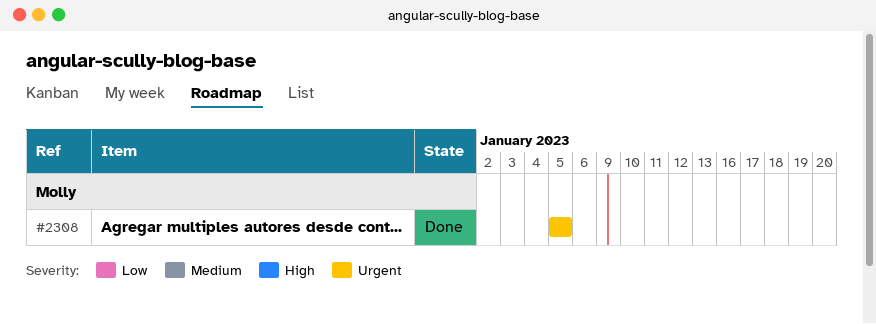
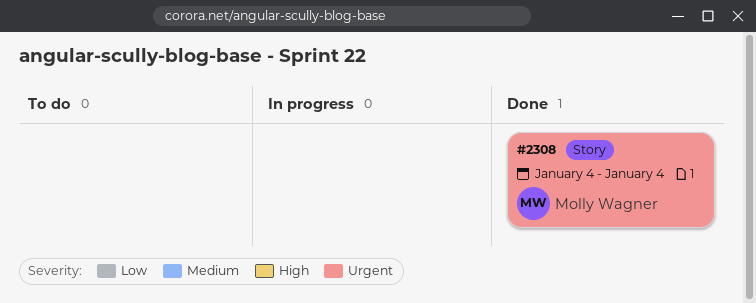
#2308, start: Jan 5 -> Jan 4
#2308, due: Jan 5 -> Jan 4

